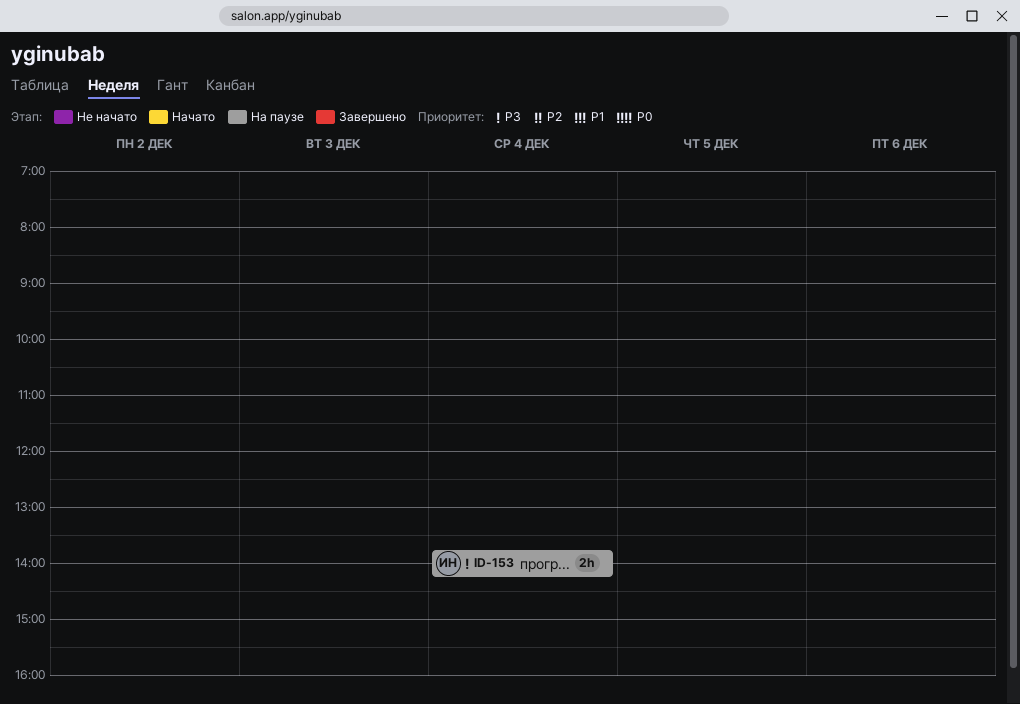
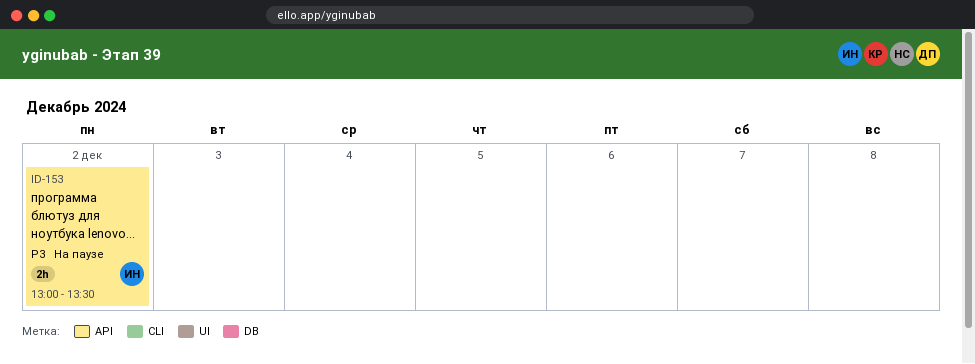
ID-153, day: Dec 4 -> Dec 2
ID-153, begins: 13:45 -> 13:00
ID-153, ends: 14:15 -> 13:30

